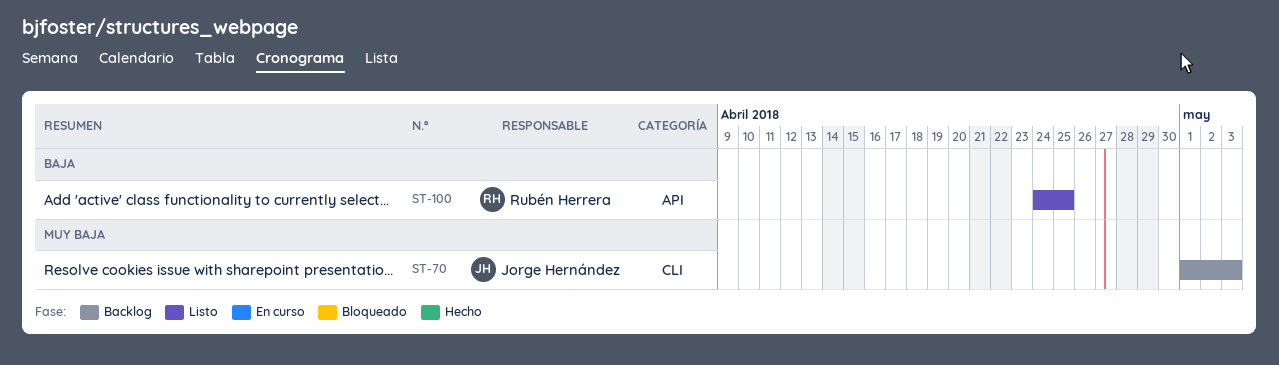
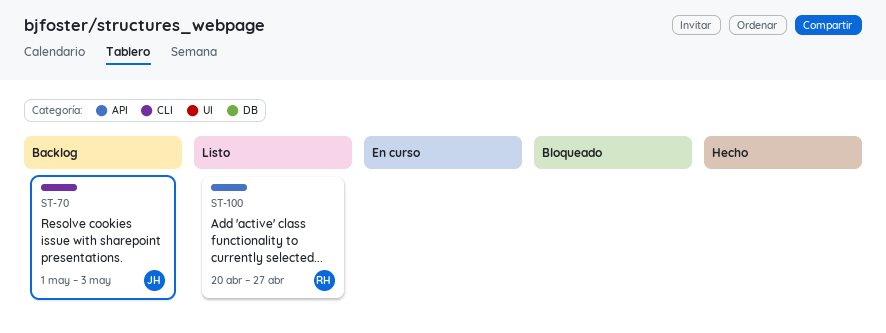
ST-100, start: Apr 24 -> Apr 20
ST-100, due: Apr 25 -> Apr 27

